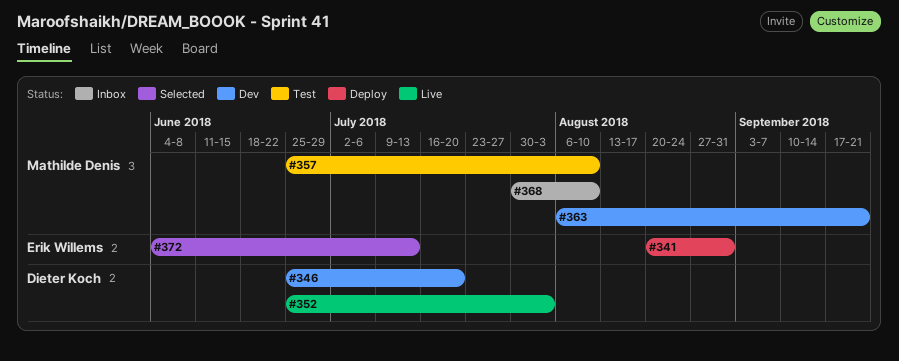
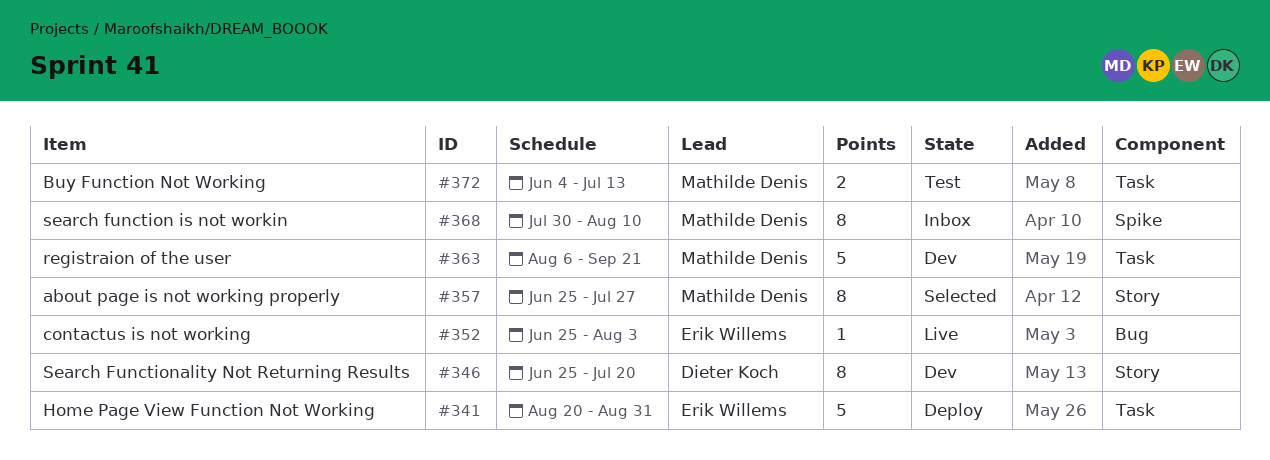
#352, owner: Dieter Koch -> Erik Willems
#357, status: Test -> Selected
#357, due: Aug 10 -> Jul 27
#372, status: Selected -> Test
#372, owner: Erik Willems -> Mathilde Denis

